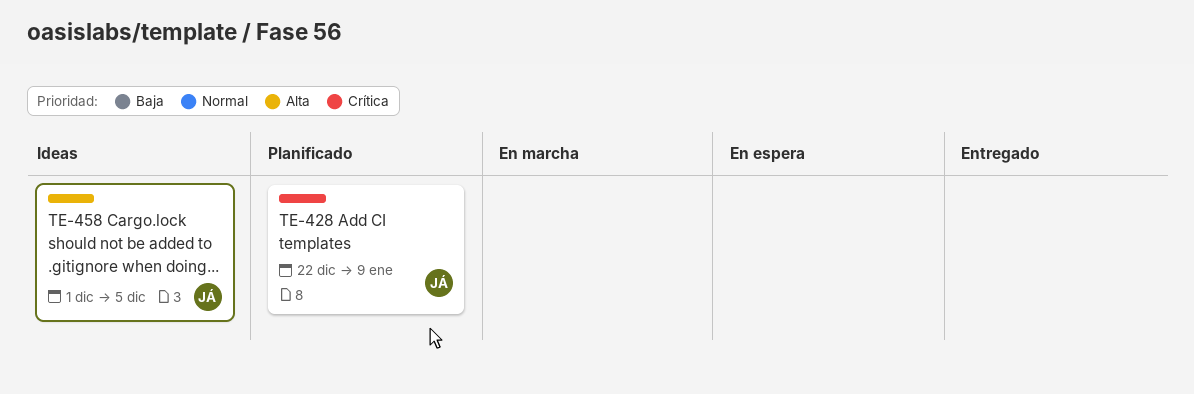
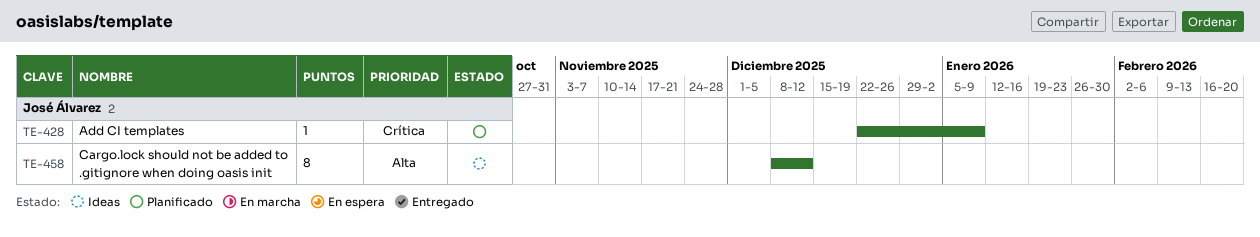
TE-458, start: Dec 1 -> Dec 8
TE-458, due: Dec 5 -> Dec 12

